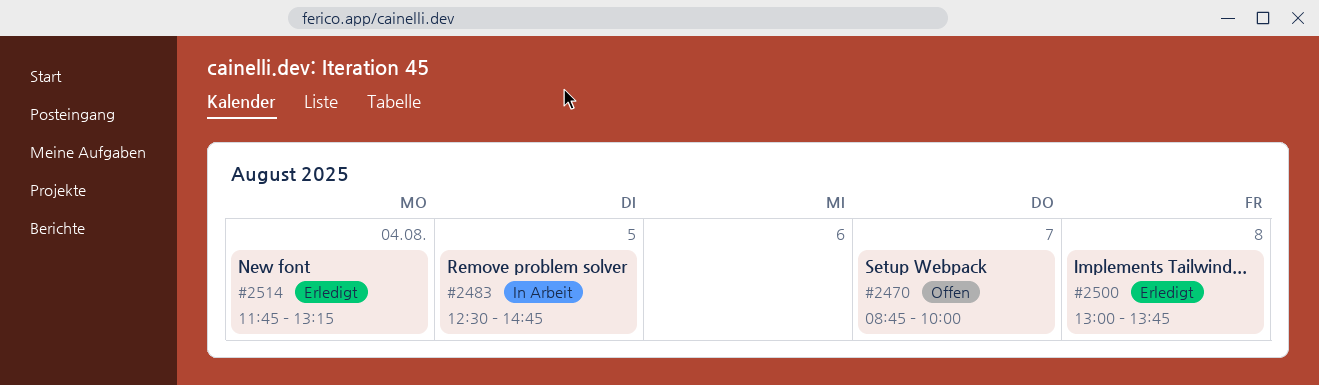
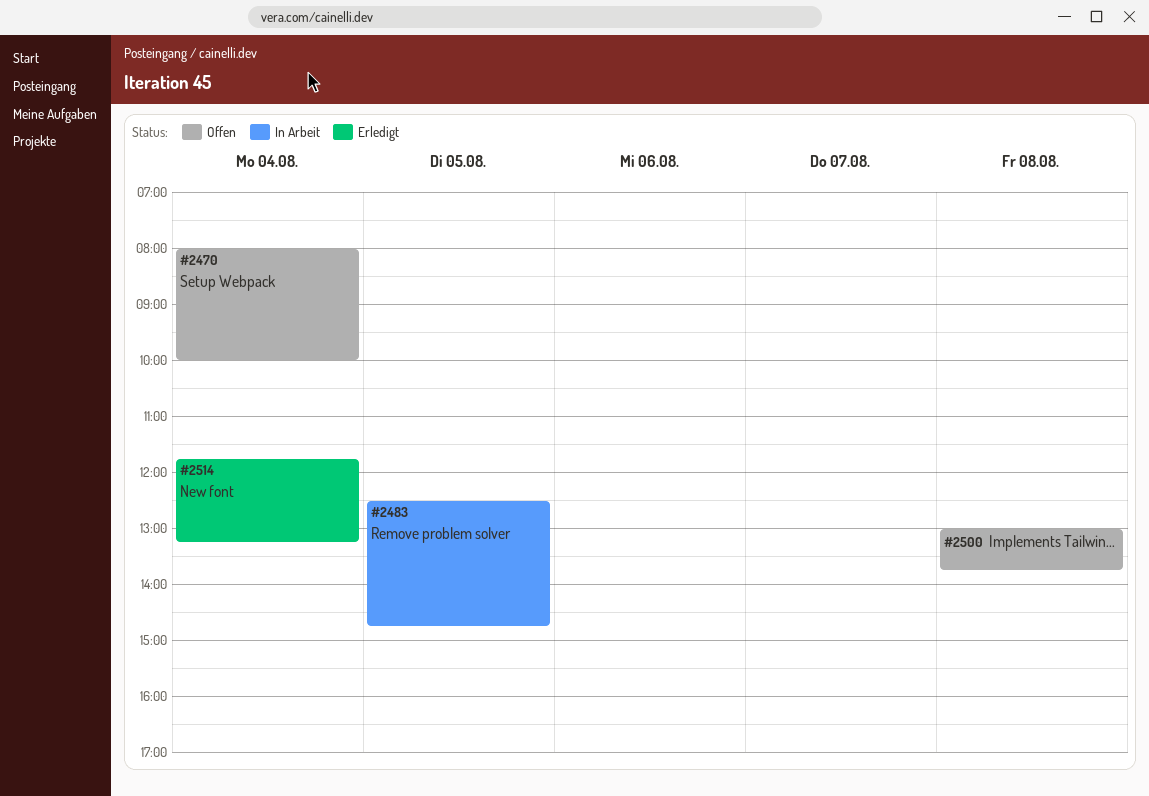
#2470, day: Aug 7 -> Aug 4
#2470, begins: 08:45 -> 08:00
#2500, status: Erledigt -> Offen

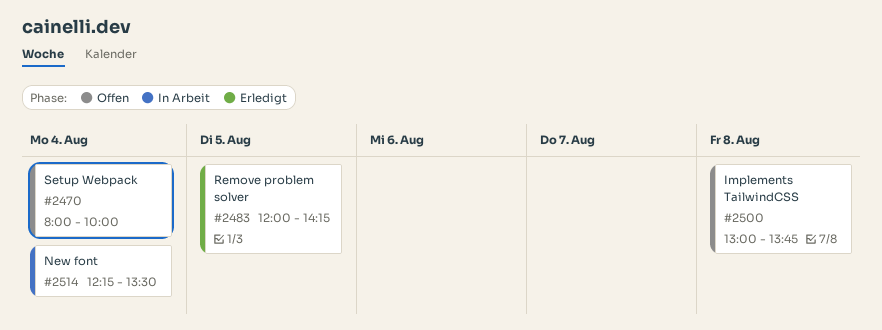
#2483, status: In Arbeit -> Erledigt
#2483, begins: 12:30 -> 12:00
#2483, ends: 14:45 -> 14:15
#2514, status: Erledigt -> In Arbeit
#2514, begins: 11:45 -> 12:15
#2514, ends: 13:15 -> 13:30

